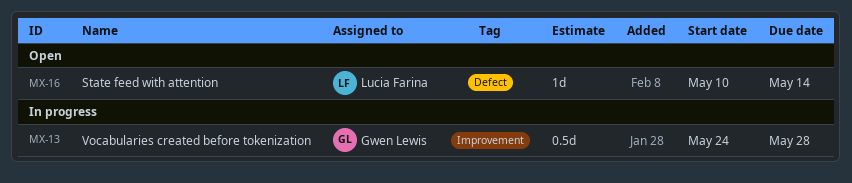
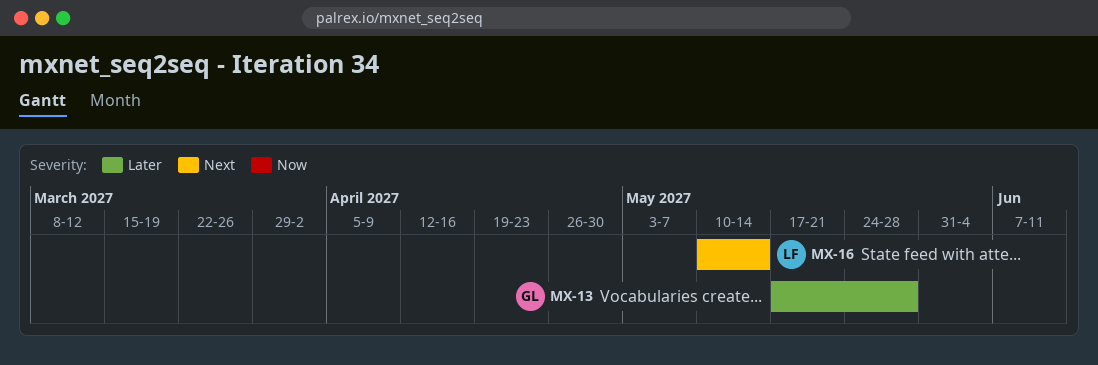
MX-13, start: May 24 -> May 17

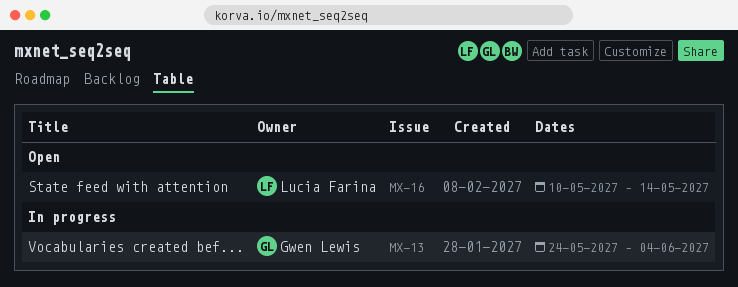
MX-13, start: May 17 -> May 24
MX-13, due: May 28 -> Jun 4

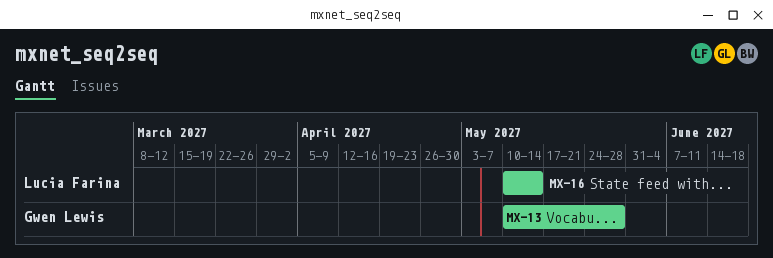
MX-13, start: May 24 -> May 10
MX-13, due: Jun 4 -> May 28

